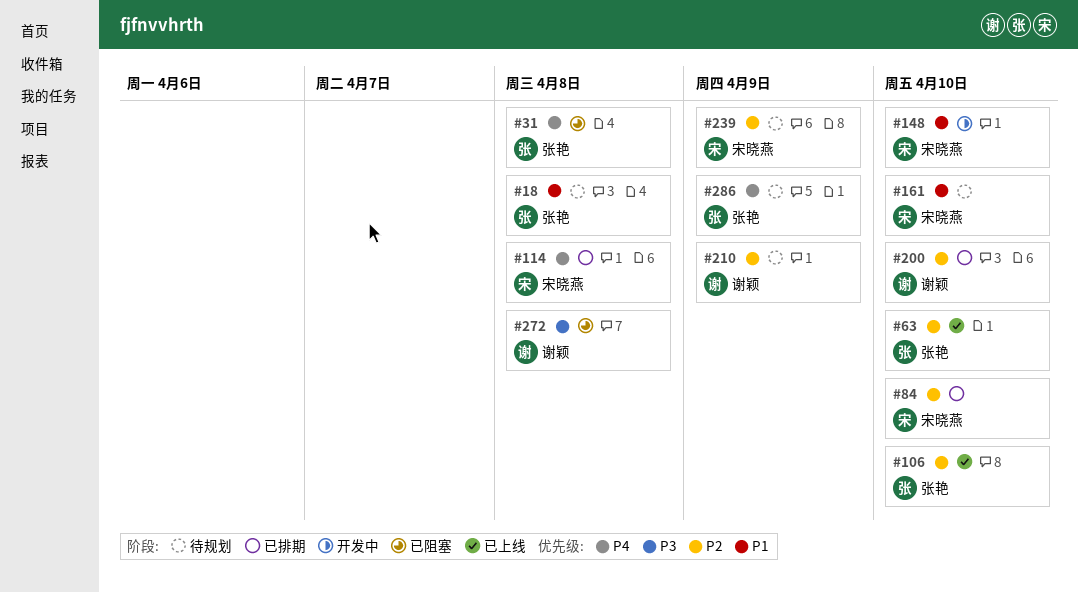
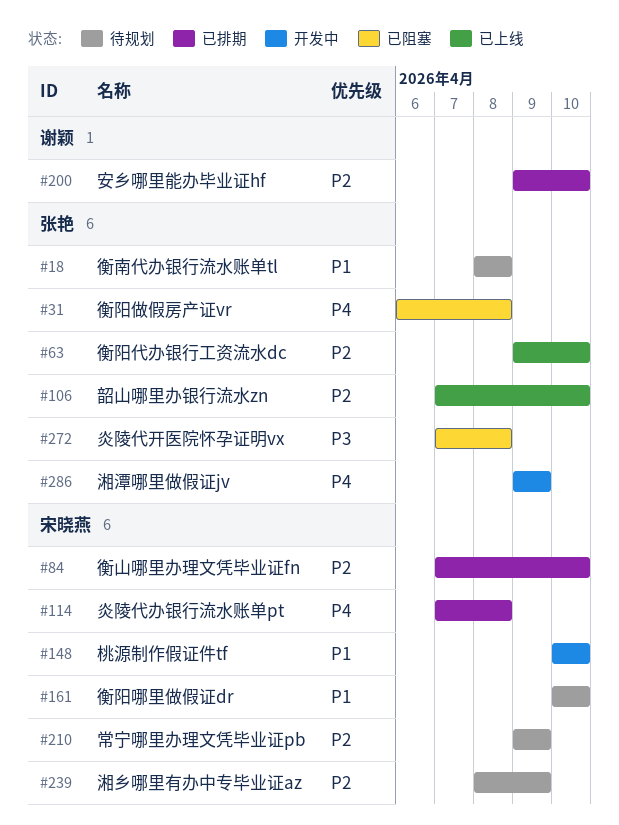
#210, owner: 谢颖 -> 宋晓燕
#272, owner: 谢颖 -> 张艳
#286, status: 待规划 -> 开发中

